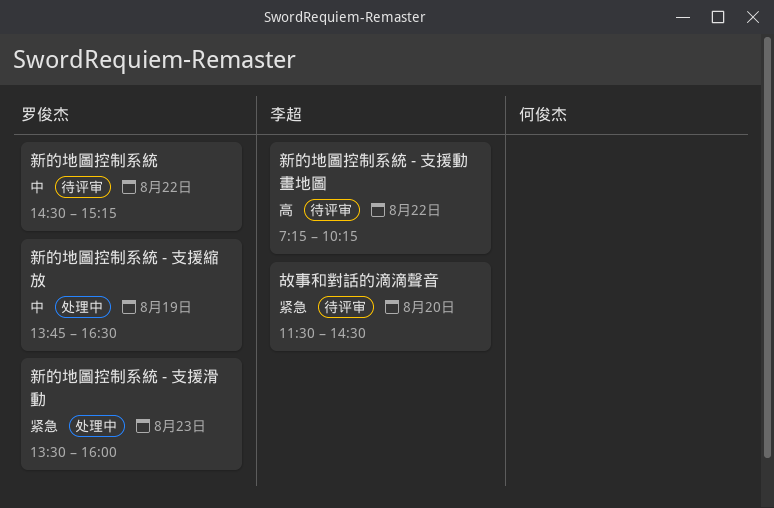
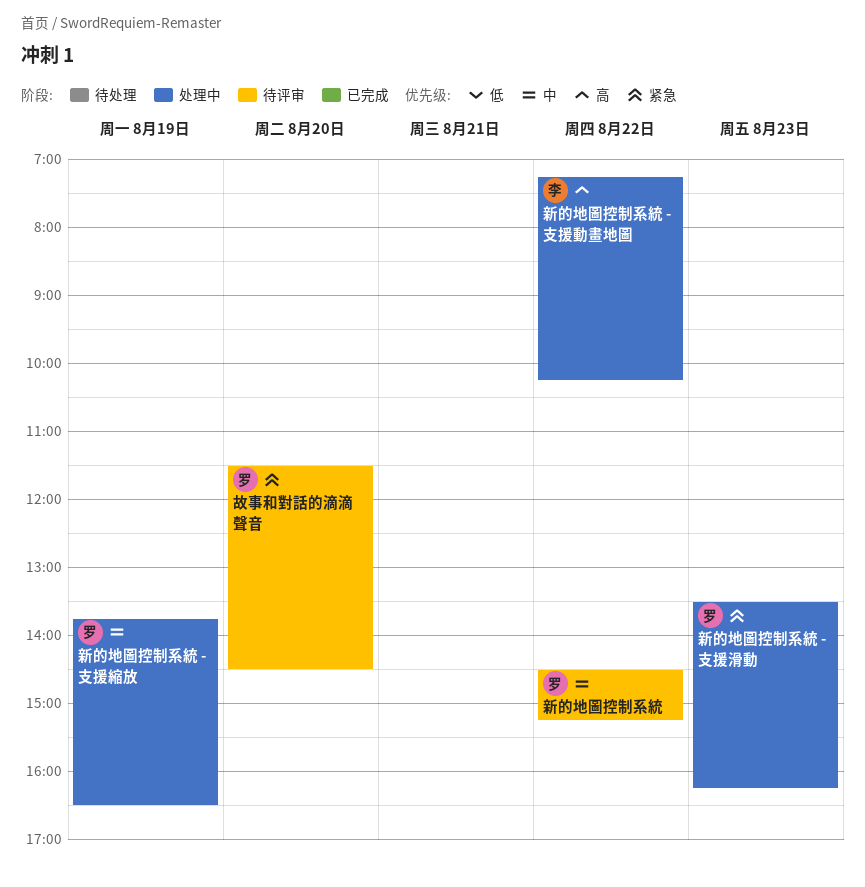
故事和對話的滴滴聲音, owner: 李超 -> 罗俊杰
新的地圖控制系統 - 支援動畫地圖, status: 待评审 -> 处理中
新的地圖控制系統 - 支援滑動, ends: 16:00 -> 16:15

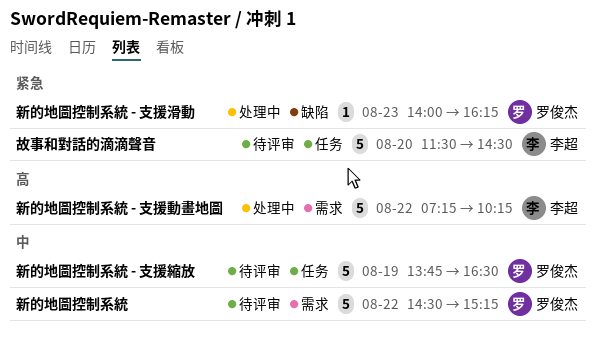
故事和對話的滴滴聲音, owner: 罗俊杰 -> 李超
新的地圖控制系統 - 支援滑動, begins: 13:30 -> 14:00
新的地圖控制系統 - 支援縮放, status: 处理中 -> 待评审

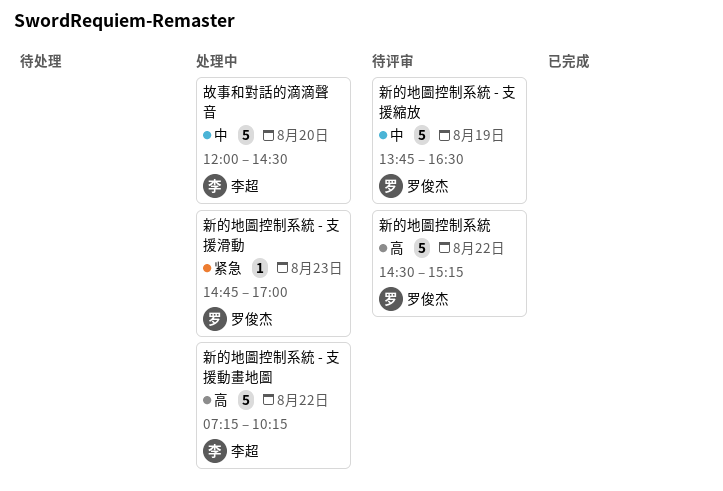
故事和對話的滴滴聲音, status: 待评审 -> 处理中
故事和對話的滴滴聲音, priority: 紧急 -> 中
故事和對話的滴滴聲音, begins: 11:30 -> 12:00
新的地圖控制系統, priority: 中 -> 高
新的地圖控制系統 - 支援滑動, begins: 14:00 -> 14:45
新的地圖控制系統 - 支援滑動, ends: 16:15 -> 17:00

